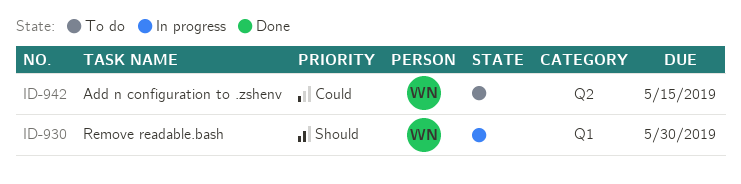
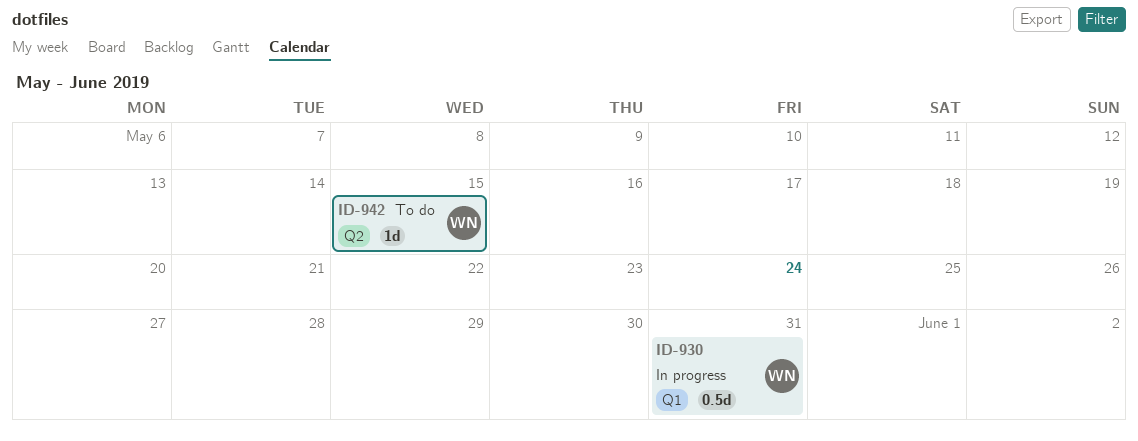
ID-930, due: May 30 -> May 31

